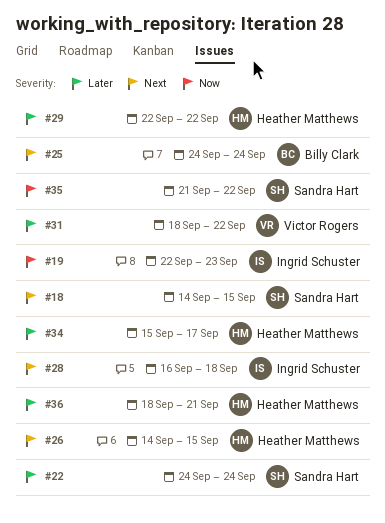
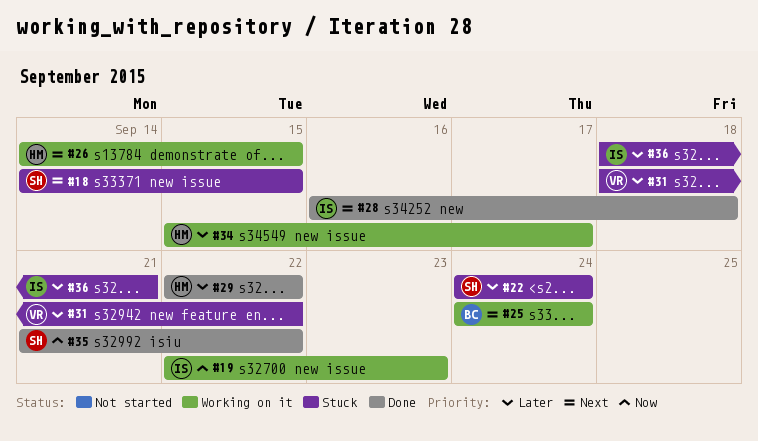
#36, owner: Heather Matthews -> Ingrid Schuster

